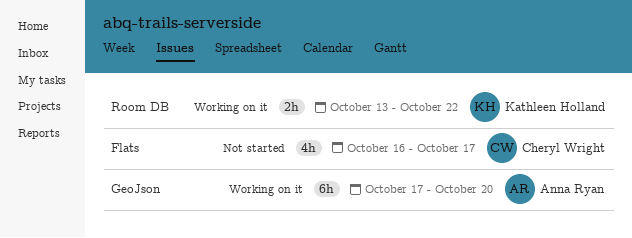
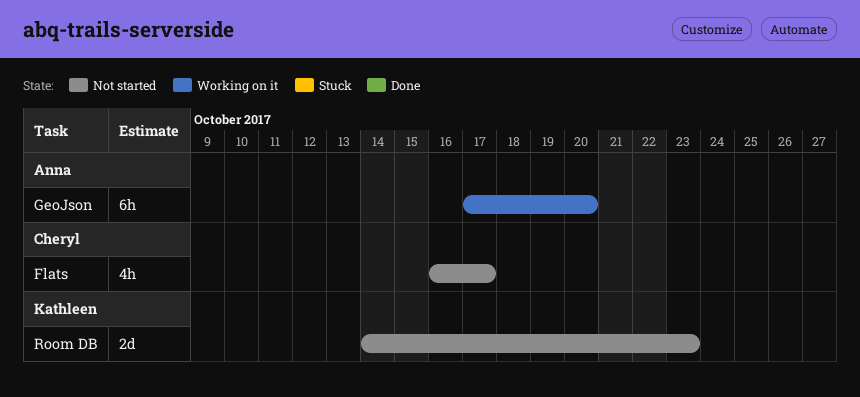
Room DB, status: Working on it -> Not started
Room DB, estimate: 2h -> 2d
Room DB, start: Oct 13 -> Oct 14
Room DB, due: Oct 22 -> Oct 23

